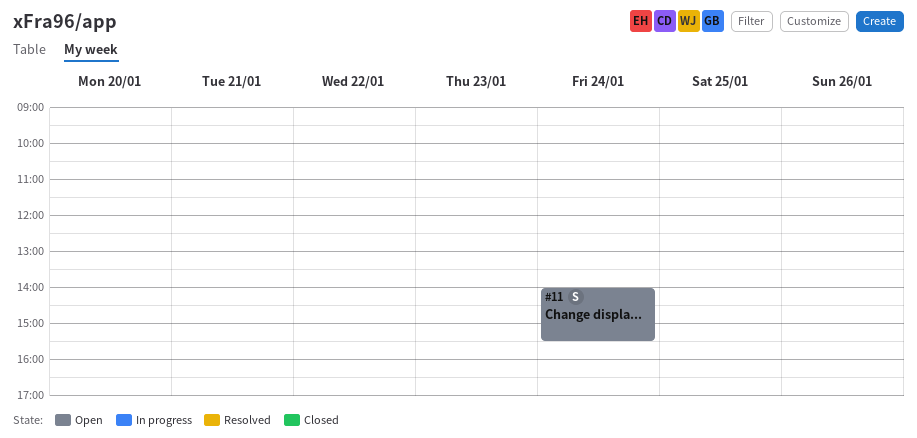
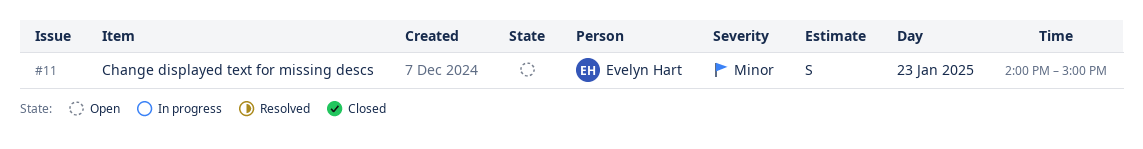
#11, day: Jan 24 -> Jan 23
#11, ends: 15:30 -> 15:00

